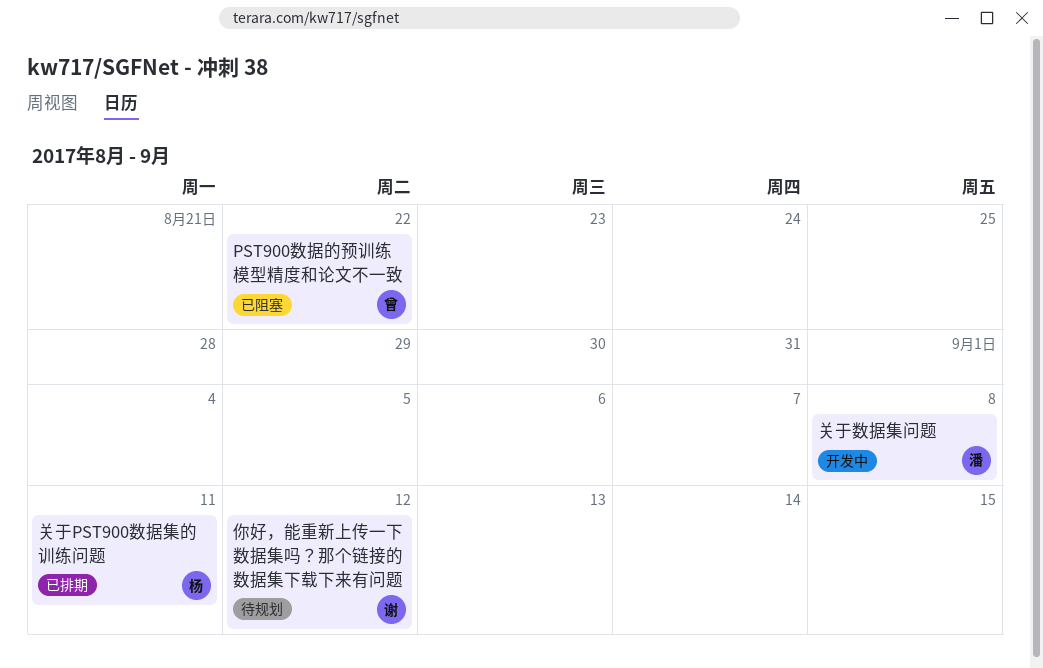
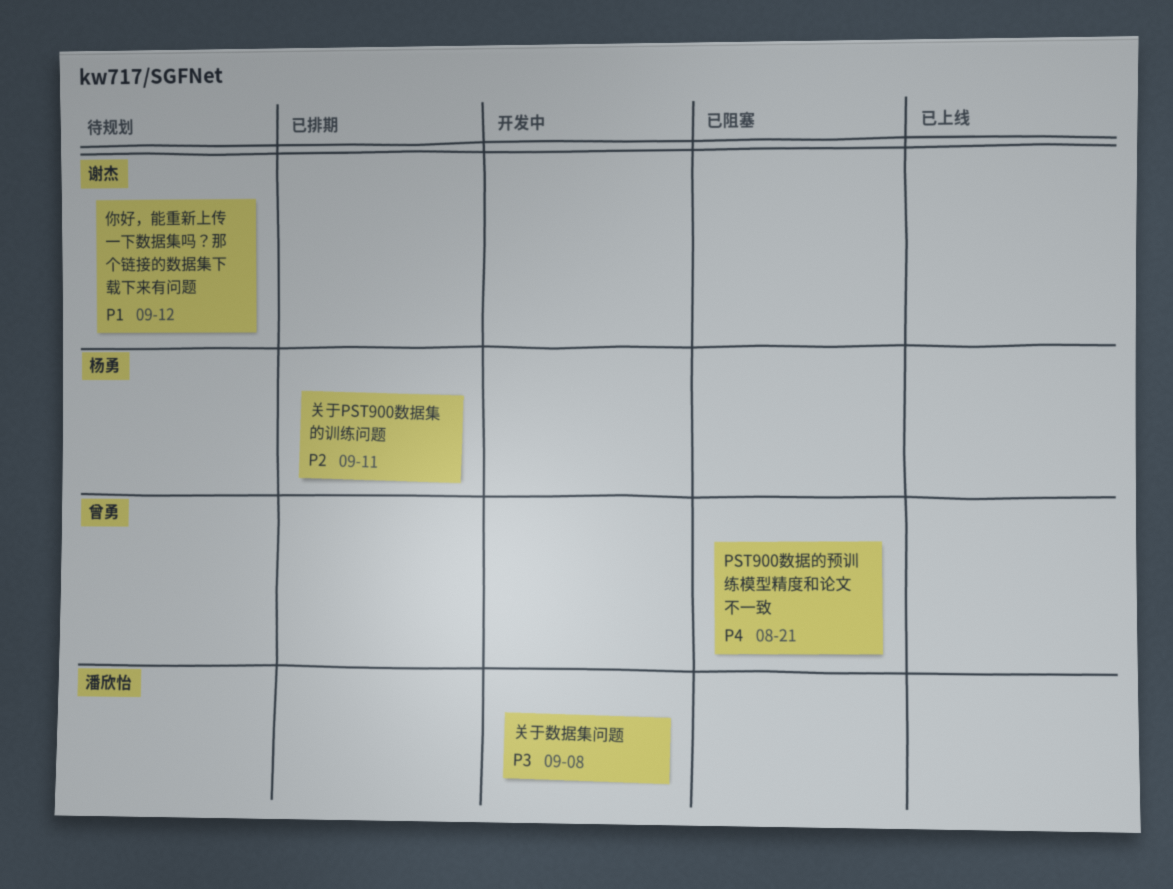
PST900数据的预训练模型精度和论文不一致, due: Aug 22 -> Aug 21

